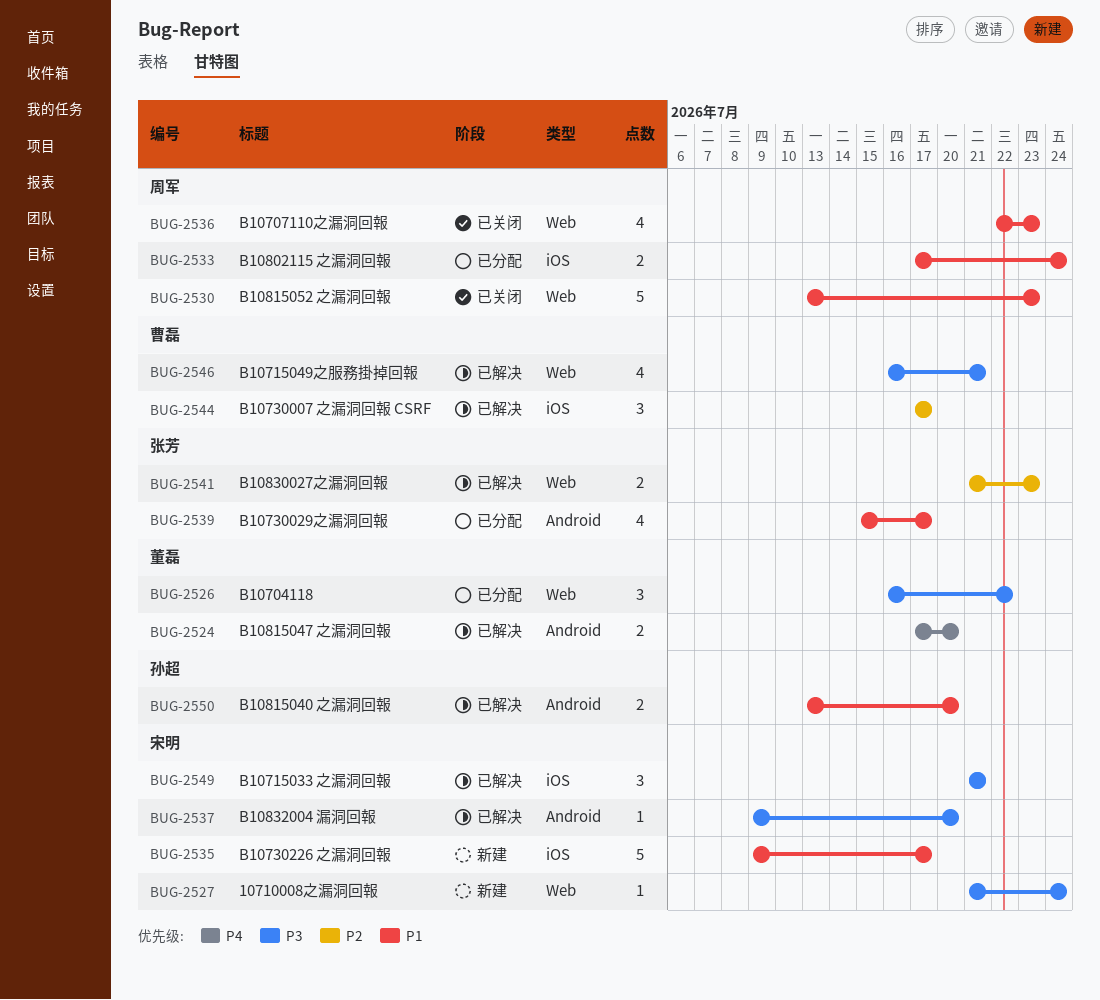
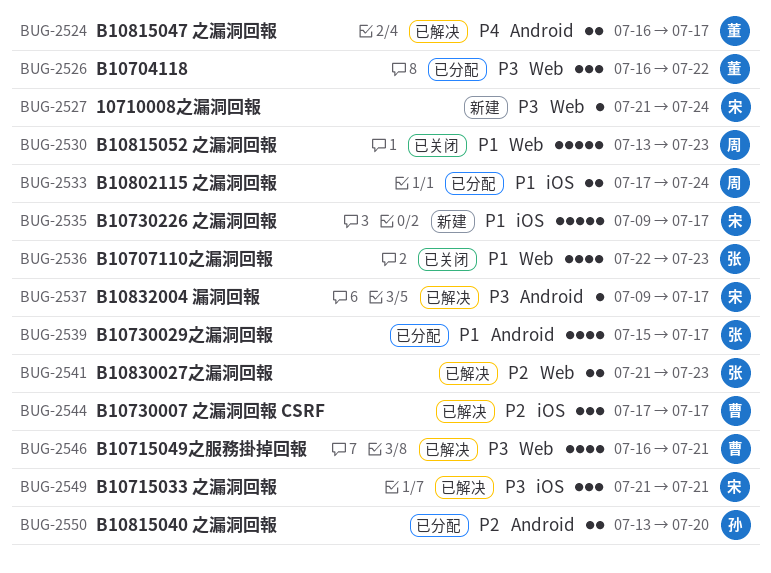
BUG-2524, start: Jul 17 -> Jul 16
BUG-2524, due: Jul 20 -> Jul 17
BUG-2536, owner: 周军 -> 张芳
BUG-2537, due: Jul 20 -> Jul 17
BUG-2550, status: 已解决 -> 已分配
BUG-2550, priority: P1 -> P2

